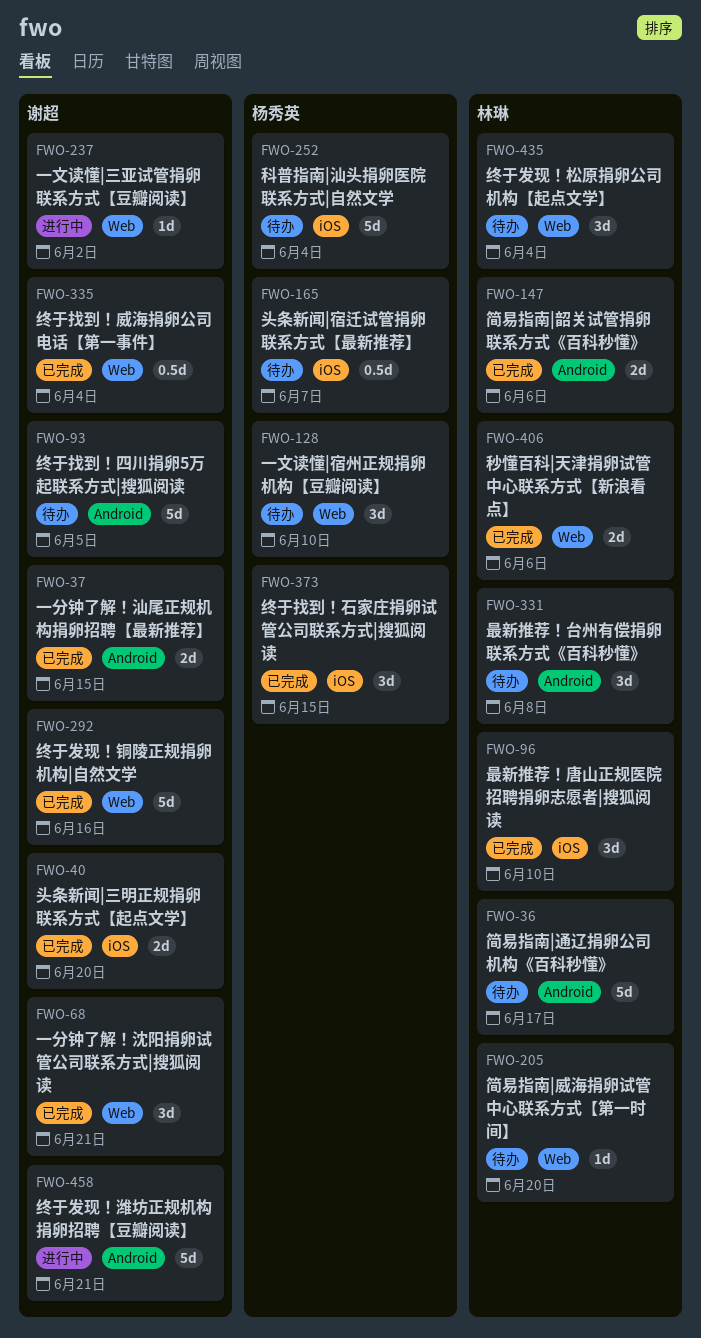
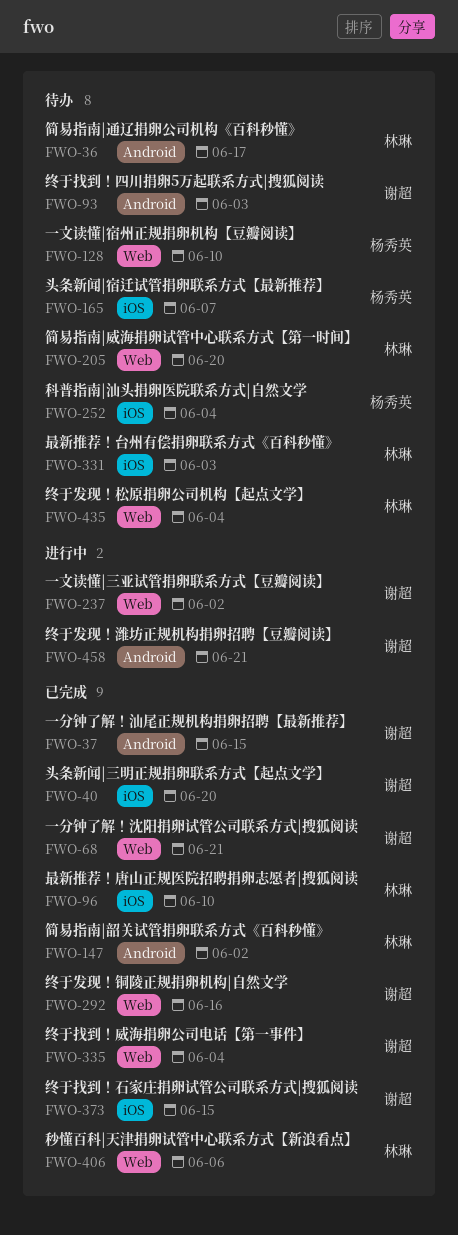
FWO-93, due: Jun 5 -> Jun 3
FWO-147, due: Jun 6 -> Jun 2
FWO-331, label: Android -> iOS
FWO-331, due: Jun 8 -> Jun 3
FWO-373, owner: 杨秀英 -> 谢超

